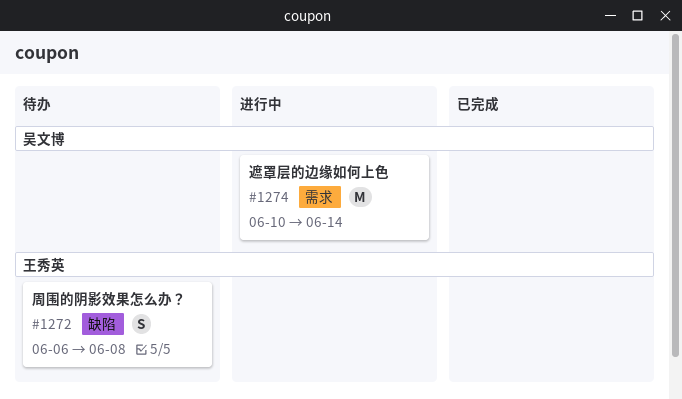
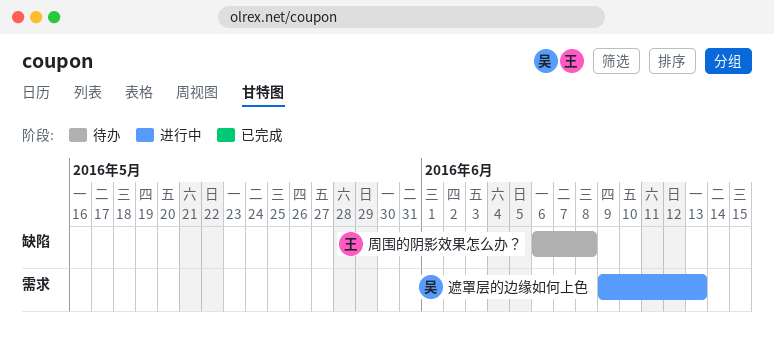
遮罩层的边缘如何上色, start: Jun 10 -> Jun 9
遮罩层的边缘如何上色, due: Jun 14 -> Jun 13

